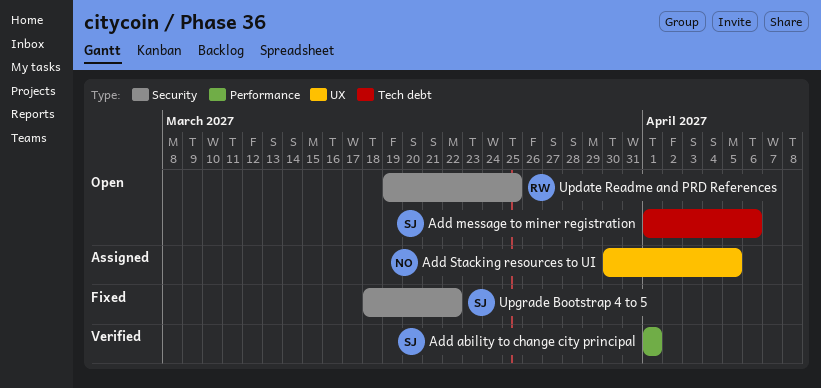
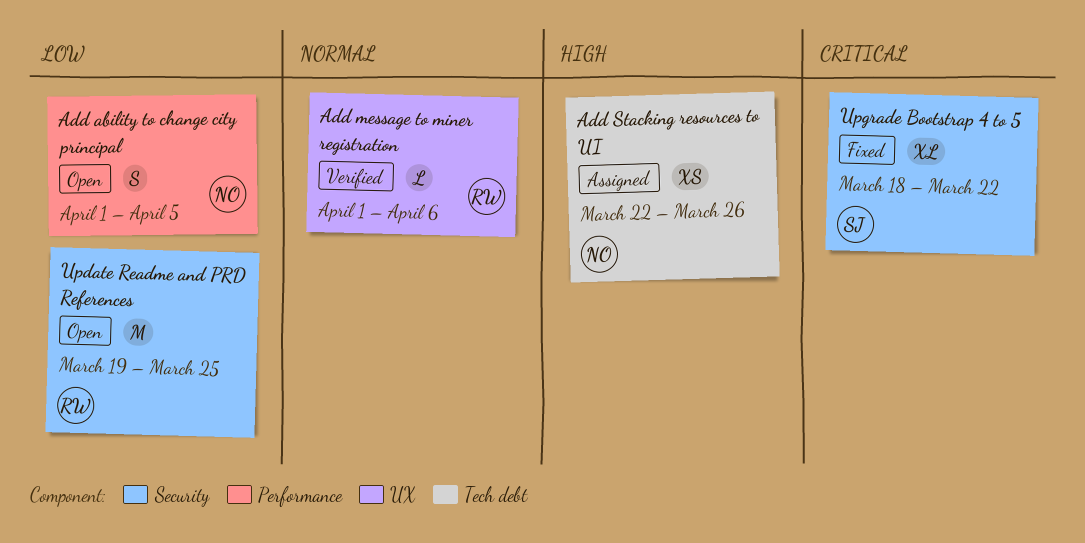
Add ability to change city principal, status: Verified -> Open
Add ability to change city principal, owner: SJ -> NO
Add ability to change city principal, due: Apr 1 -> Apr 5
Add message to miner registration, status: Open -> Verified
Add message to miner registration, owner: SJ -> RW
Add message to miner registration, label: Tech debt -> UX
Add Stacking resources to UI, label: UX -> Tech debt
Add Stacking resources to UI, start: Mar 30 -> Mar 22
Add Stacking resources to UI, due: Apr 5 -> Mar 26

